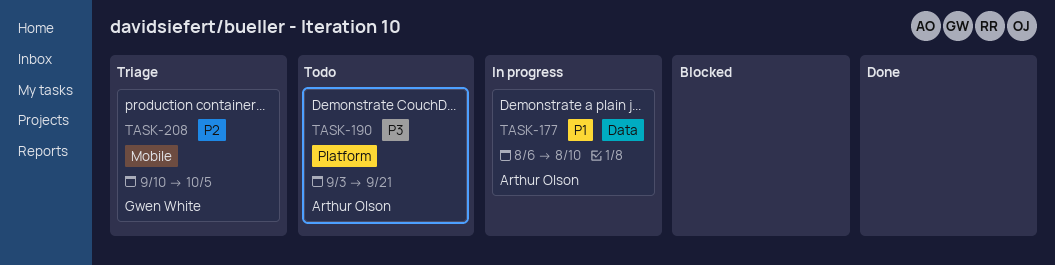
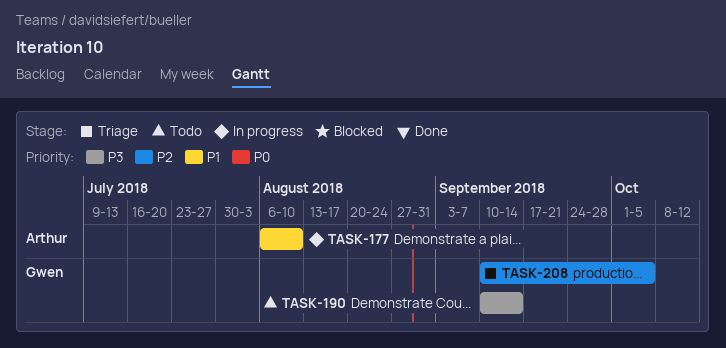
TASK-190, owner: Arthur Olson -> Gwen White
TASK-190, start: Sep 3 -> Sep 10
TASK-190, due: Sep 21 -> Sep 14

